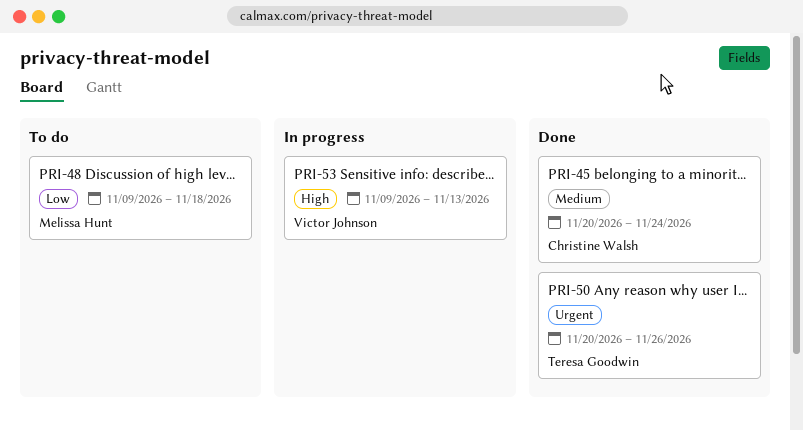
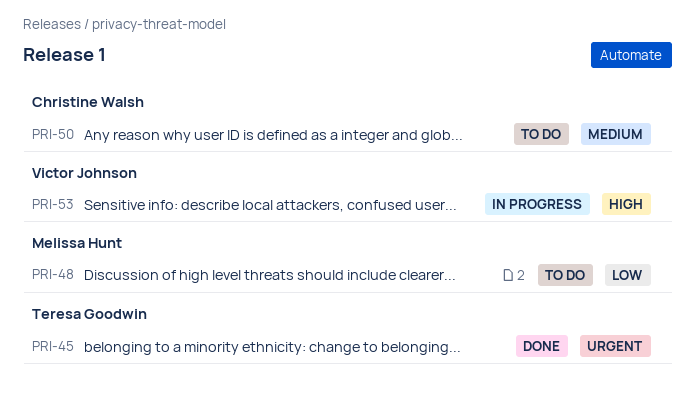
PRI-45, owner: Christine Walsh -> Teresa Goodwin
PRI-45, priority: Medium -> Urgent
PRI-50, status: Done -> To do
PRI-50, owner: Teresa Goodwin -> Christine Walsh
PRI-50, priority: Urgent -> Medium

